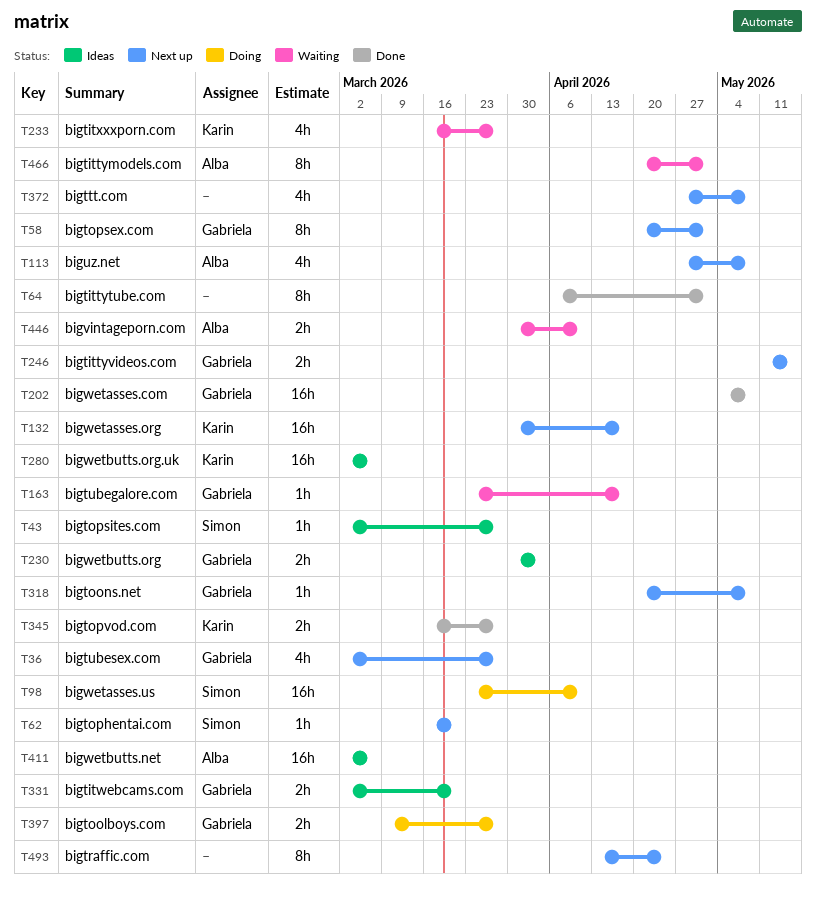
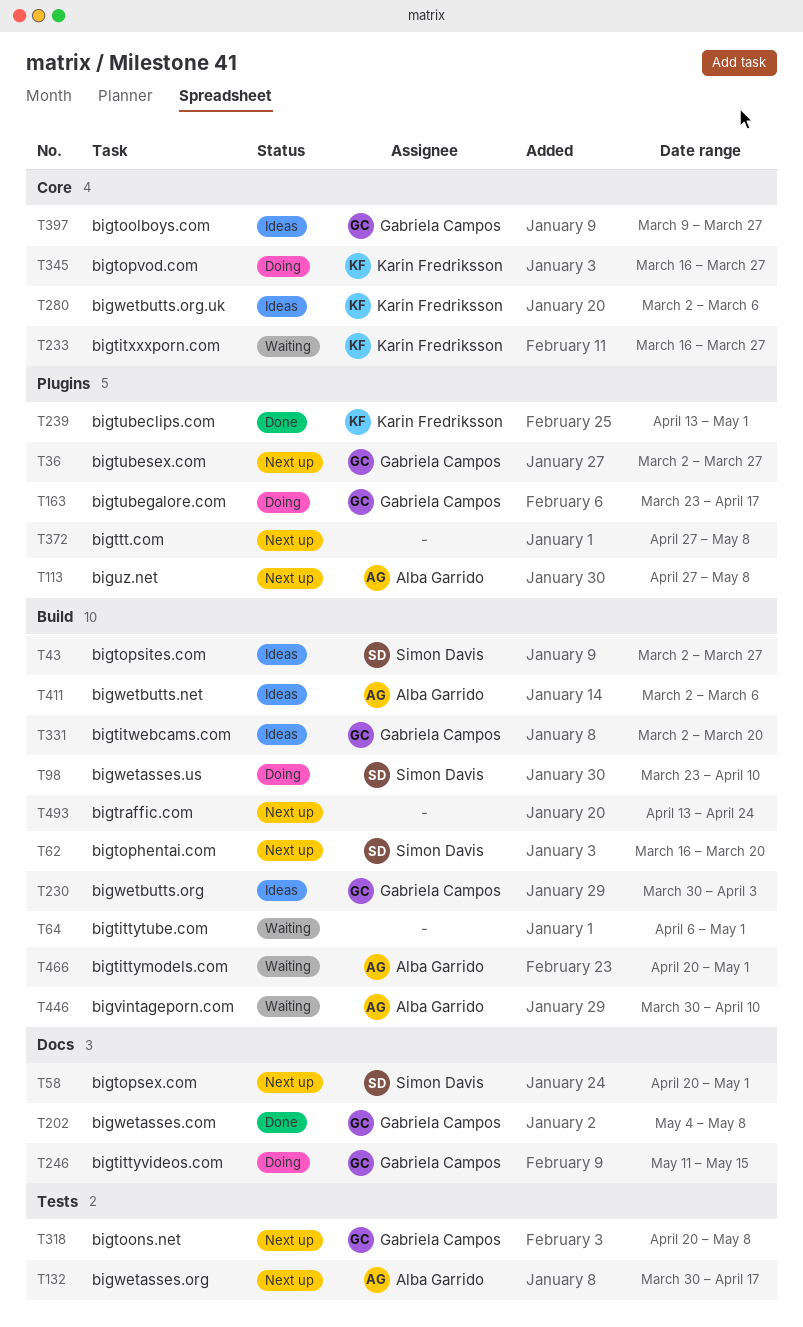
T58, owner: Gabriela Campos -> Simon Davis
T64, status: Done -> Waiting
T132, owner: Karin Fredriksson -> Alba Garrido
T163, status: Waiting -> Doing
T239: none -> present
T246, status: Next up -> Doing
T345, status: Done -> Doing
T397, status: Doing -> Ideas

